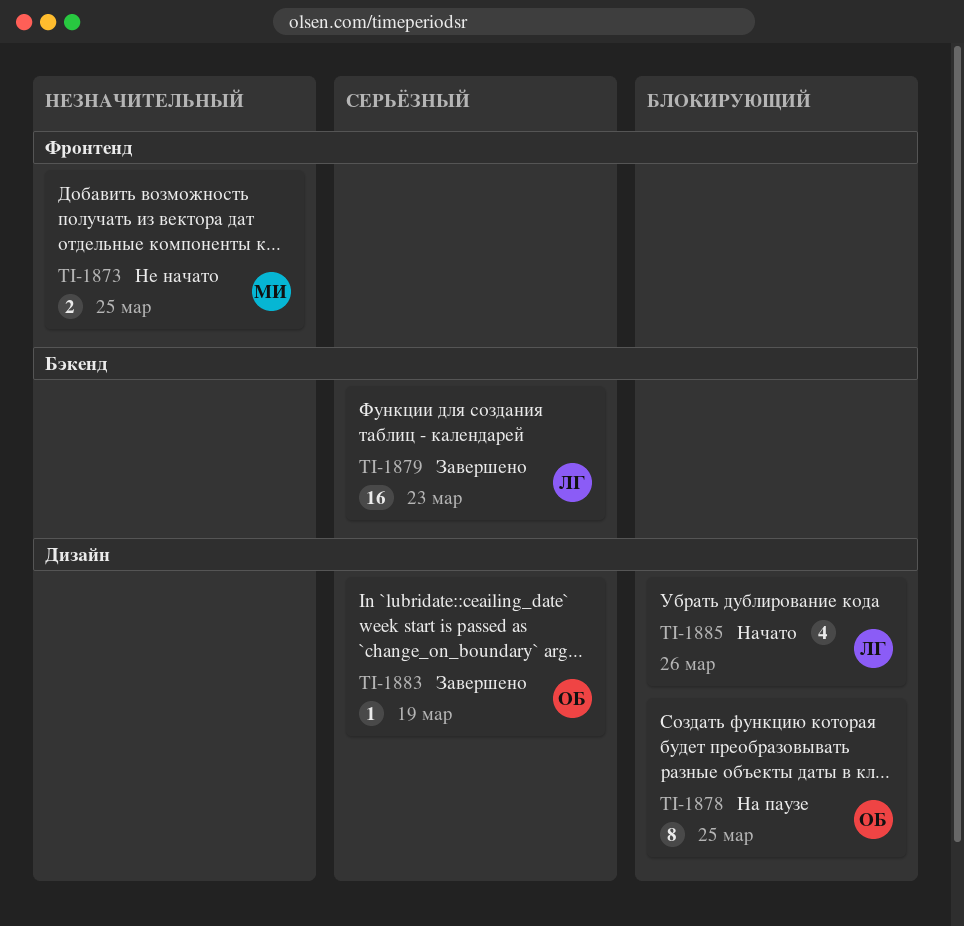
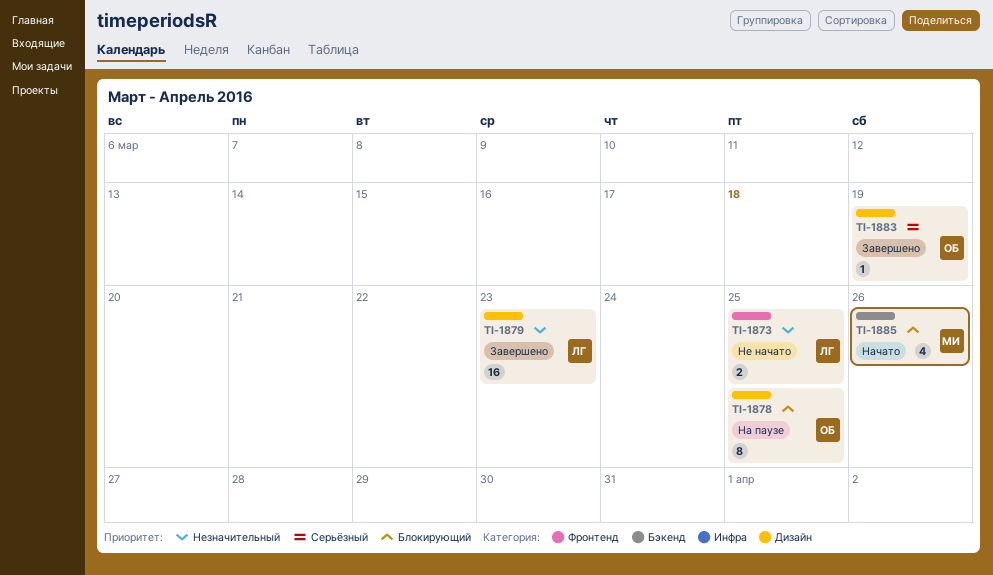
TI-1873, owner: МИ -> ЛГ
TI-1879, priority: Серьёзный -> Незначительный
TI-1879, label: Бэкенд -> Дизайн
TI-1885, owner: ЛГ -> МИ
TI-1885, label: Дизайн -> Бэкенд

